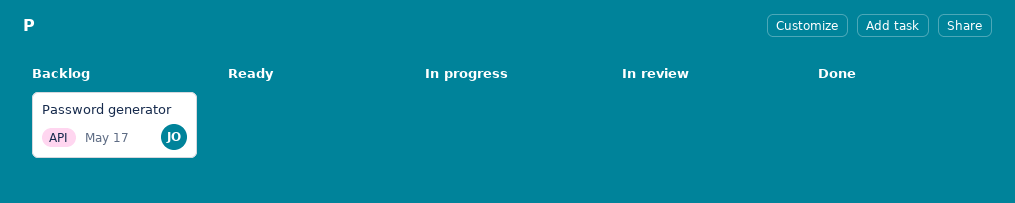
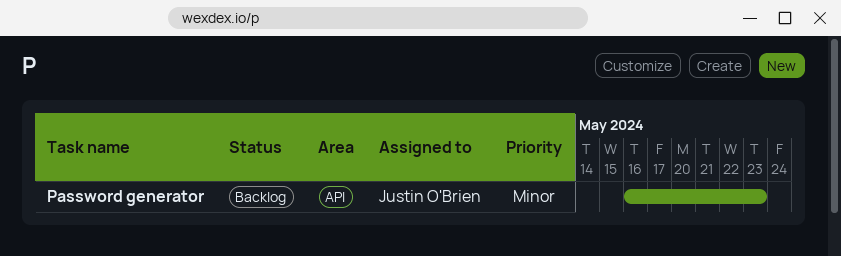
Password generator, due: May 17 -> May 23

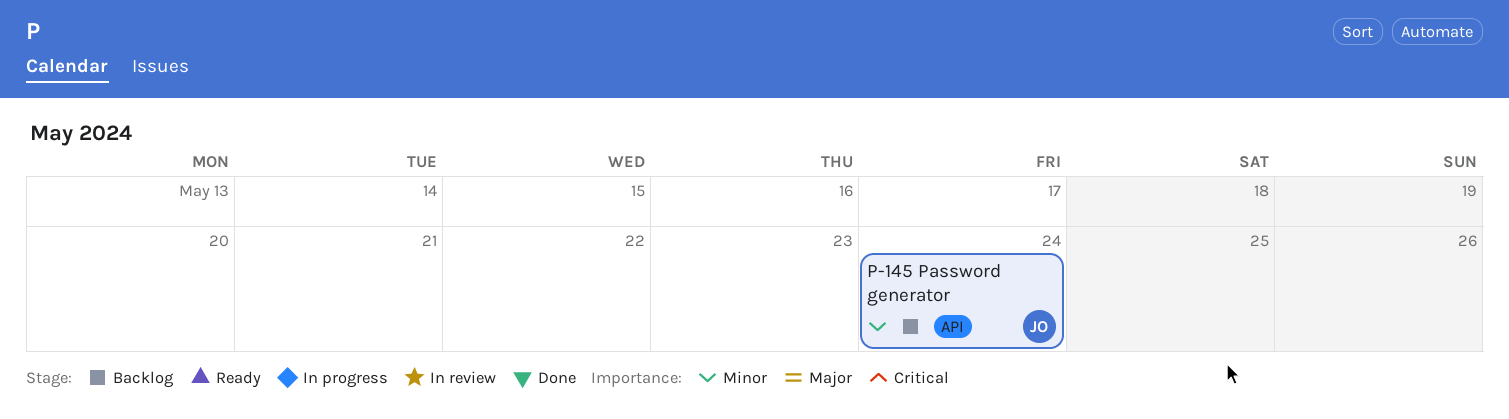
Password generator, due: May 23 -> May 24

